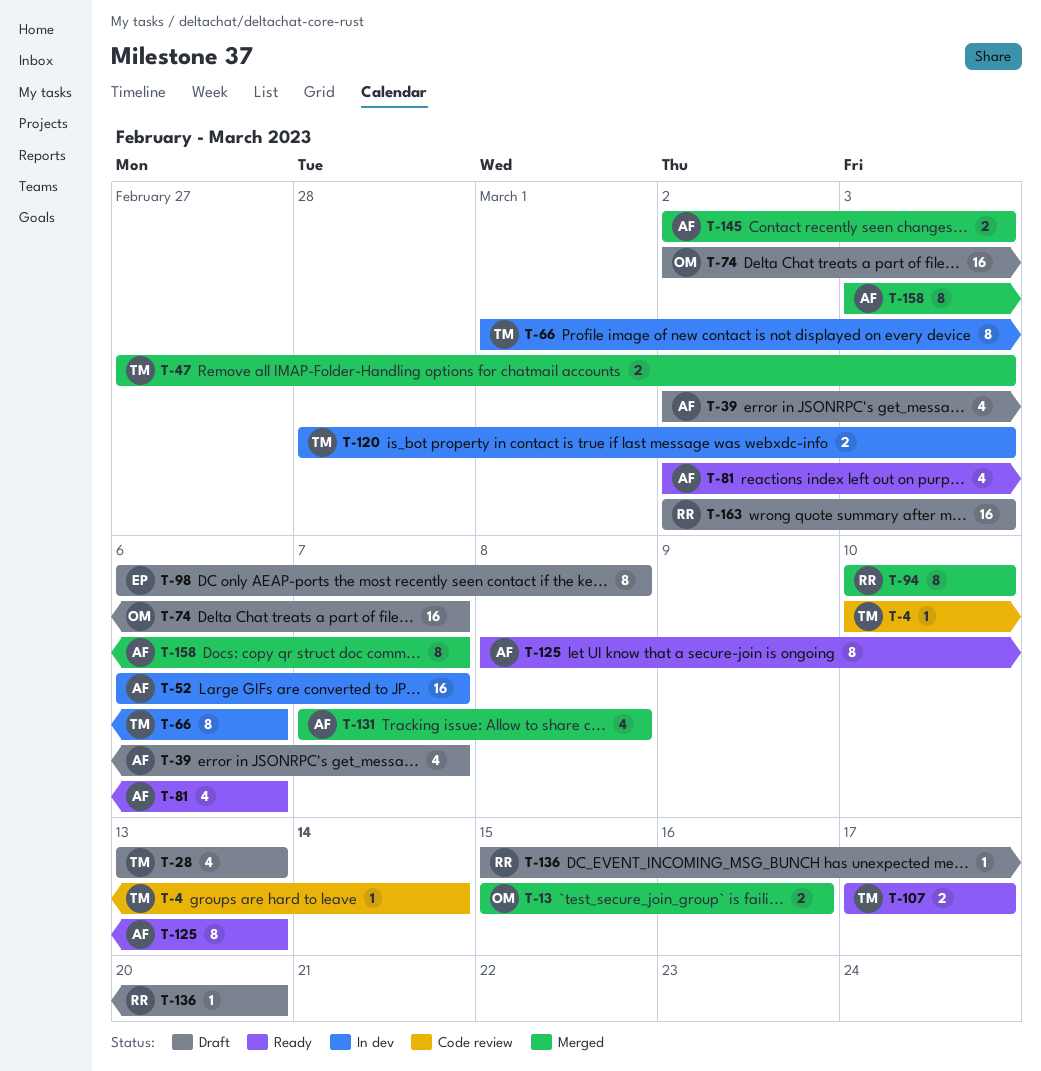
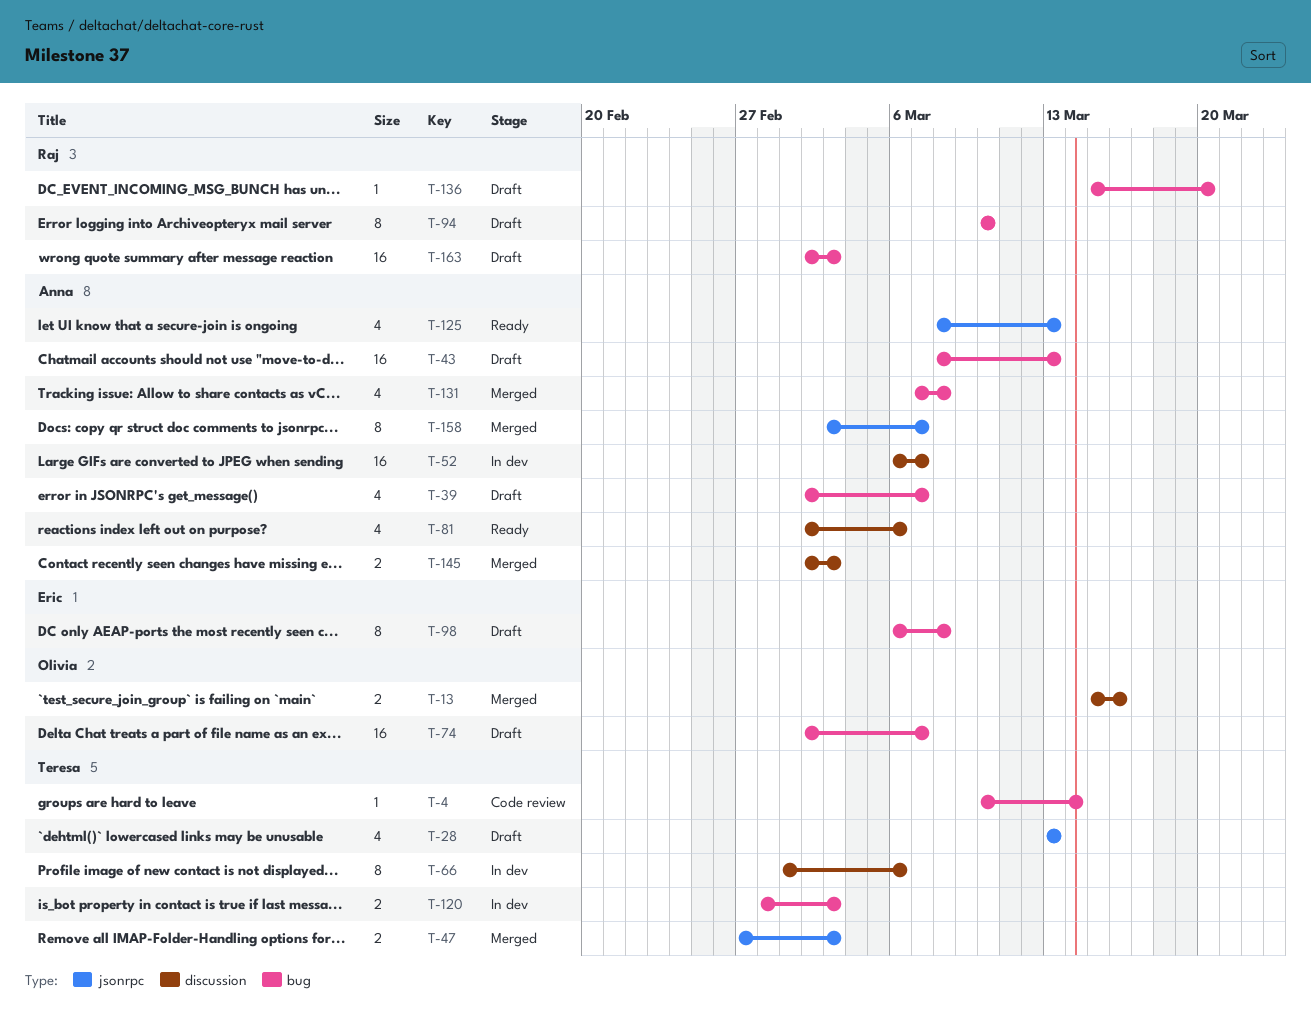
T-43: none -> present
T-94, status: Merged -> Draft
T-107: present -> none
T-125, estimate: 8 -> 4

